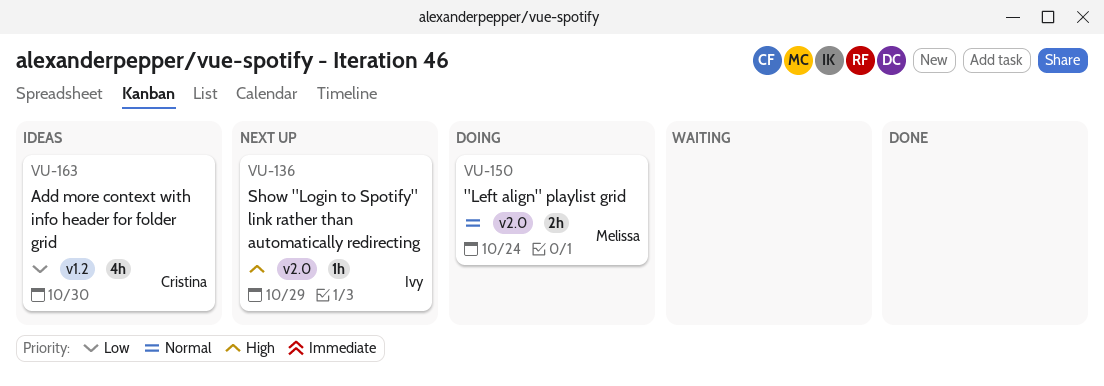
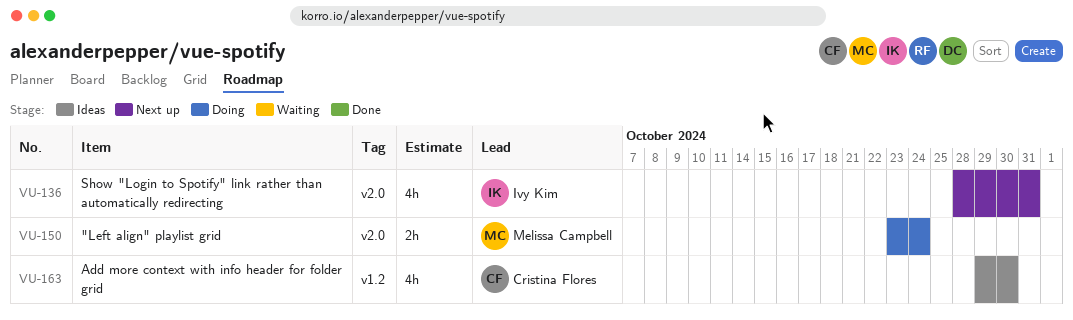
VU-136, estimate: 1h -> 4h
VU-136, due: Oct 29 -> Oct 31

